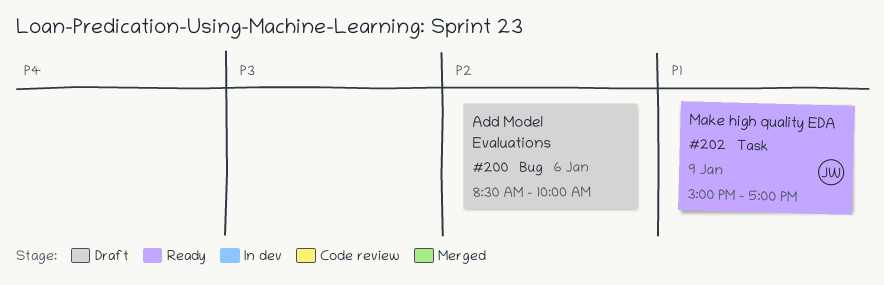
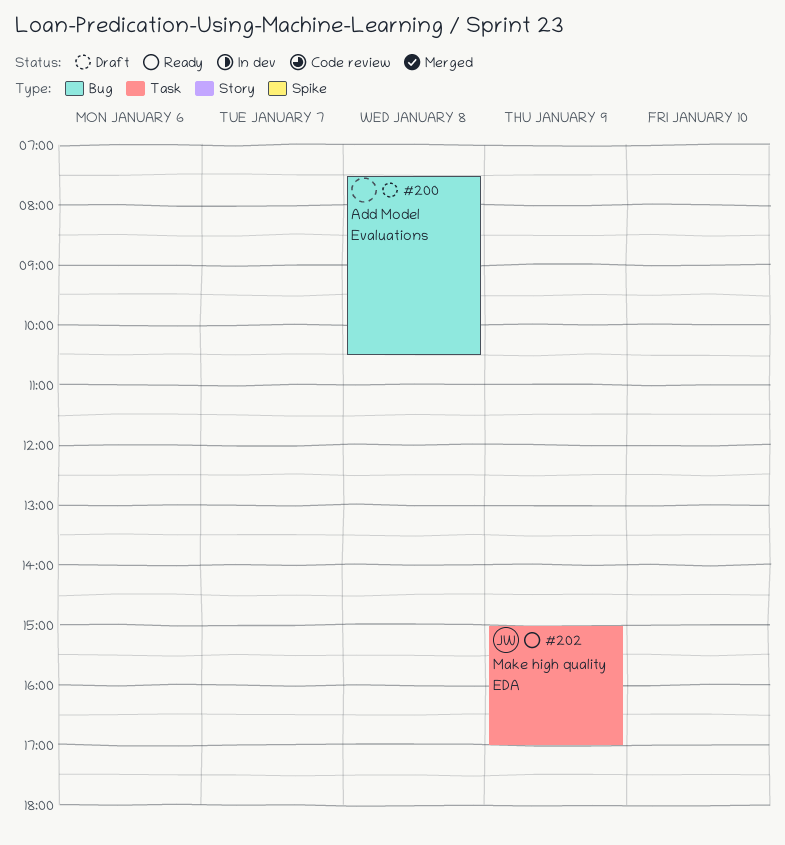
#200, day: Jan 6 -> Jan 8
#200, begins: 08:30 -> 07:30
#200, ends: 10:00 -> 10:30

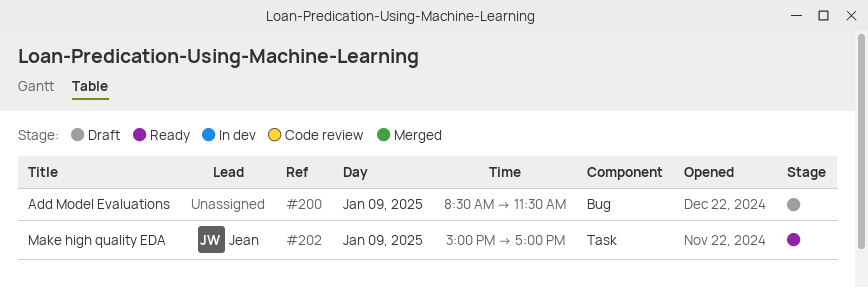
#200, day: Jan 8 -> Jan 9
#200, begins: 07:30 -> 08:30
#200, ends: 10:30 -> 11:30

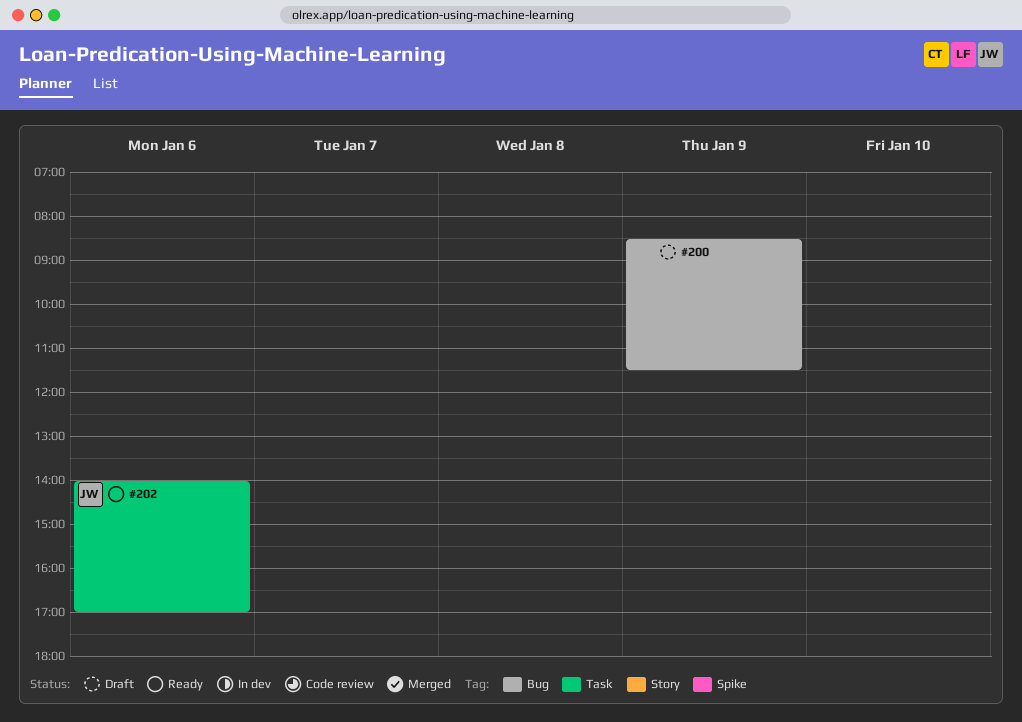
#202, day: Jan 9 -> Jan 6
#202, begins: 15:00 -> 14:00

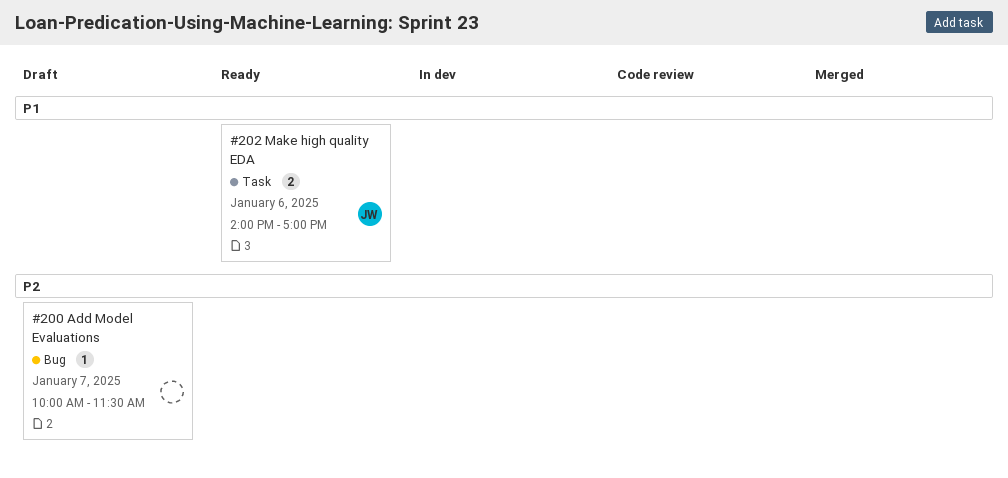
#200, day: Jan 9 -> Jan 7
#200, begins: 08:30 -> 10:00

